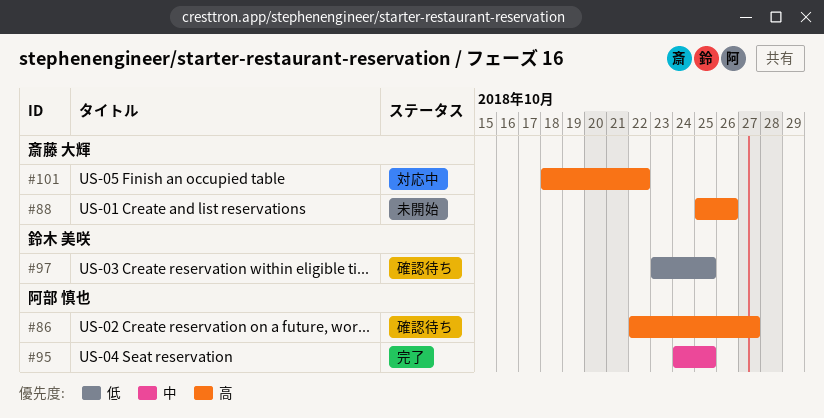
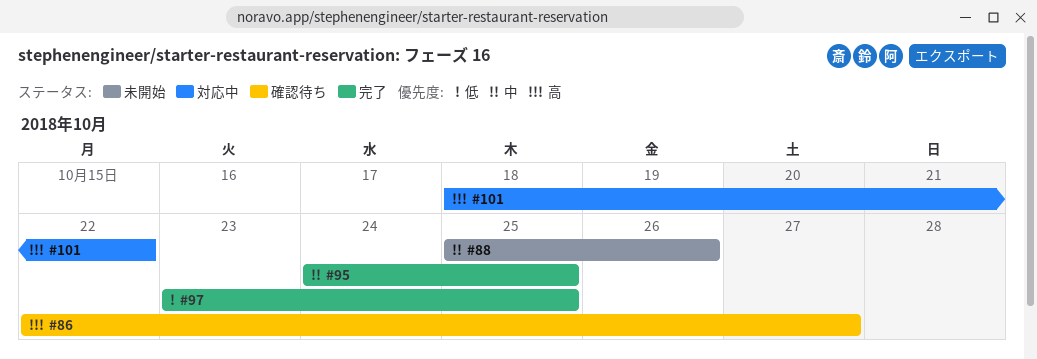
#88, priority: 高 -> 中
#97, status: 確認待ち -> 完了

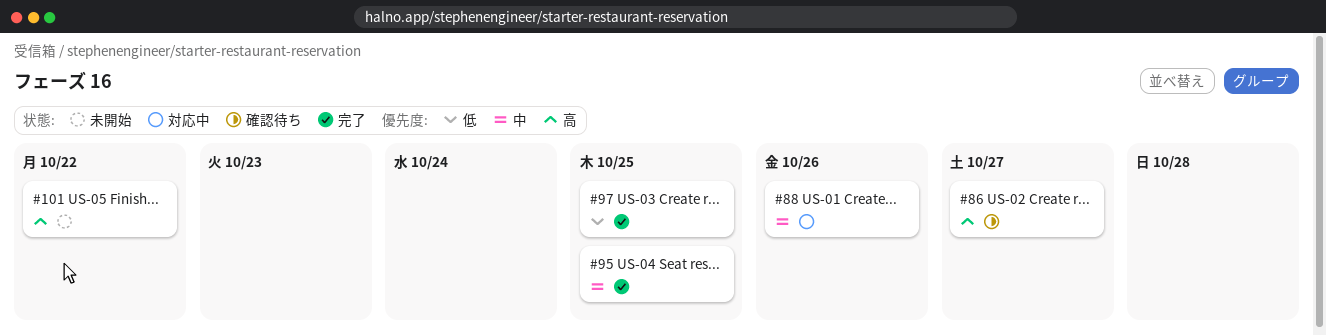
#88, status: 未開始 -> 対応中
#101, status: 対応中 -> 未開始

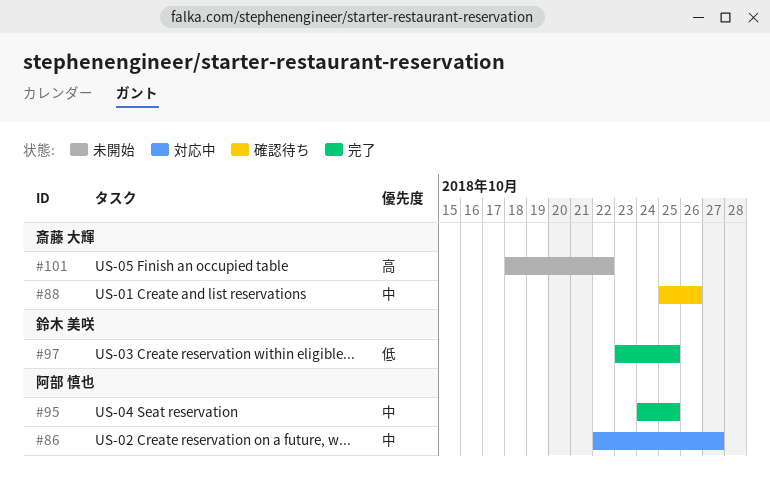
#86, status: 確認待ち -> 対応中
#86, priority: 高 -> 中
#88, status: 対応中 -> 確認待ち

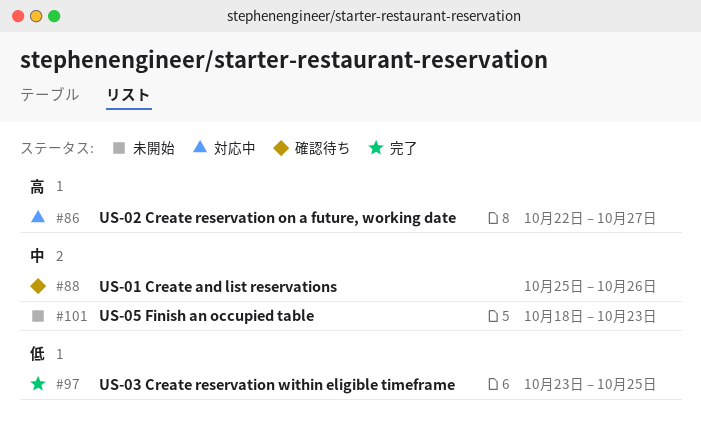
#86, priority: 中 -> 高
#95: present -> none
#101, priority: 高 -> 中
#101, due: Oct 22 -> Oct 23

